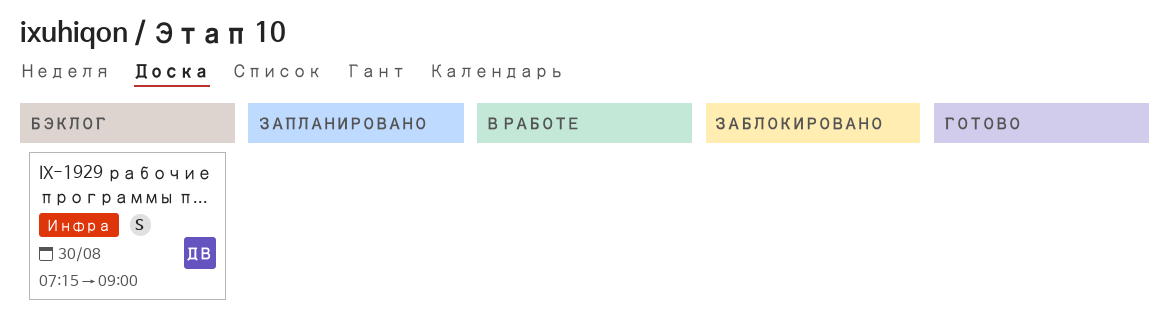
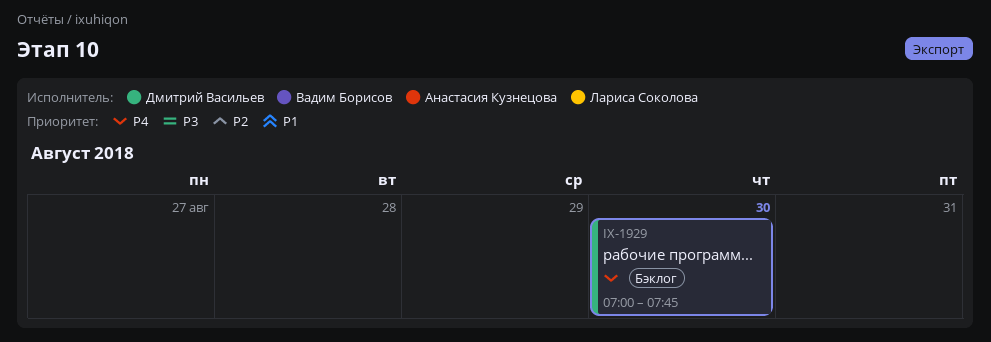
IX-1929, begins: 07:15 -> 07:00
IX-1929, ends: 09:00 -> 07:45

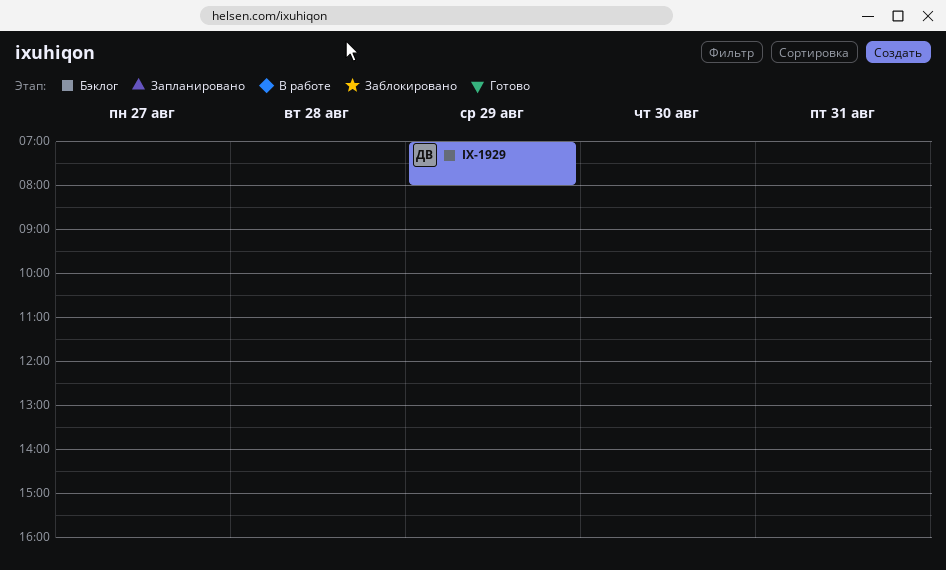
IX-1929, day: Aug 30 -> Aug 29
IX-1929, ends: 07:45 -> 08:00

